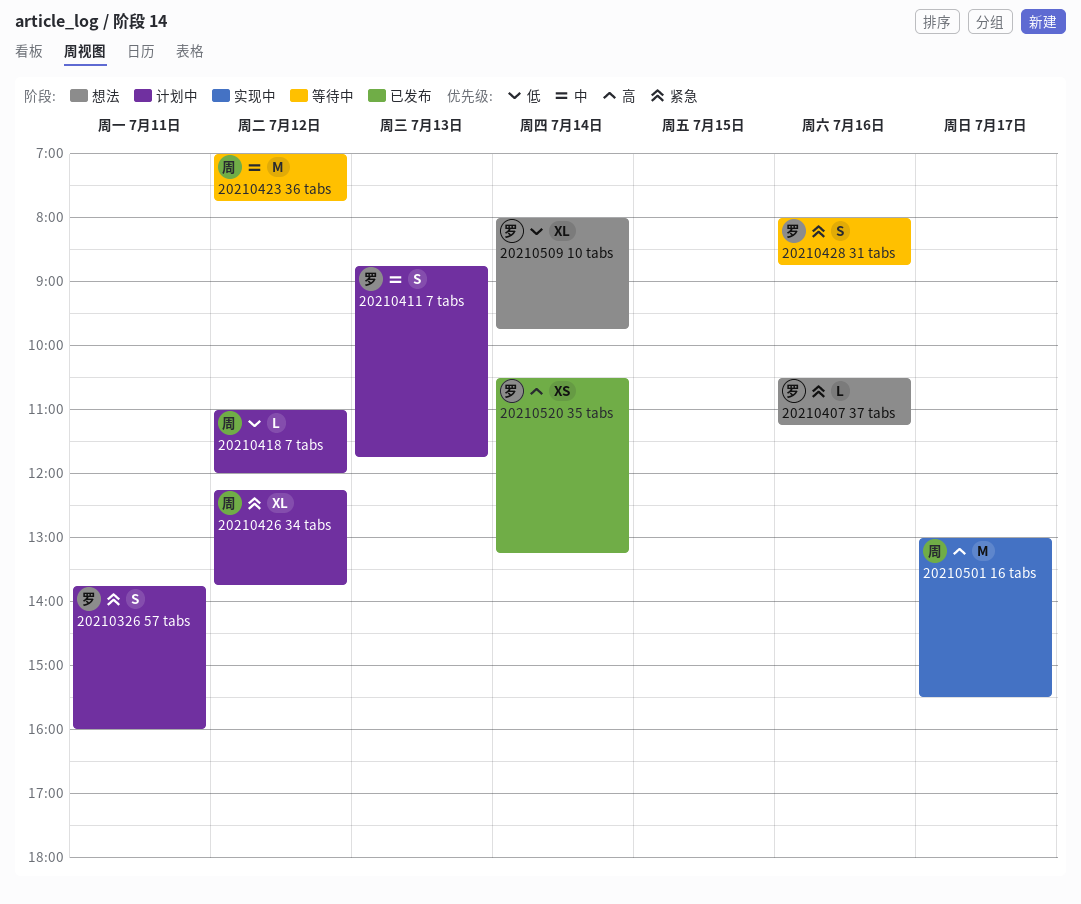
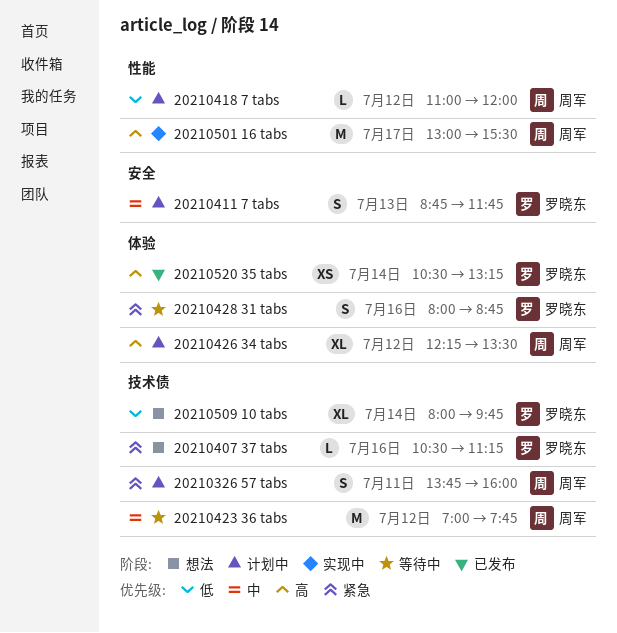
20210326 57 tabs, owner: 罗晓东 -> 周军
20210426 34 tabs, priority: 紧急 -> 高
20210426 34 tabs, ends: 13:45 -> 13:30

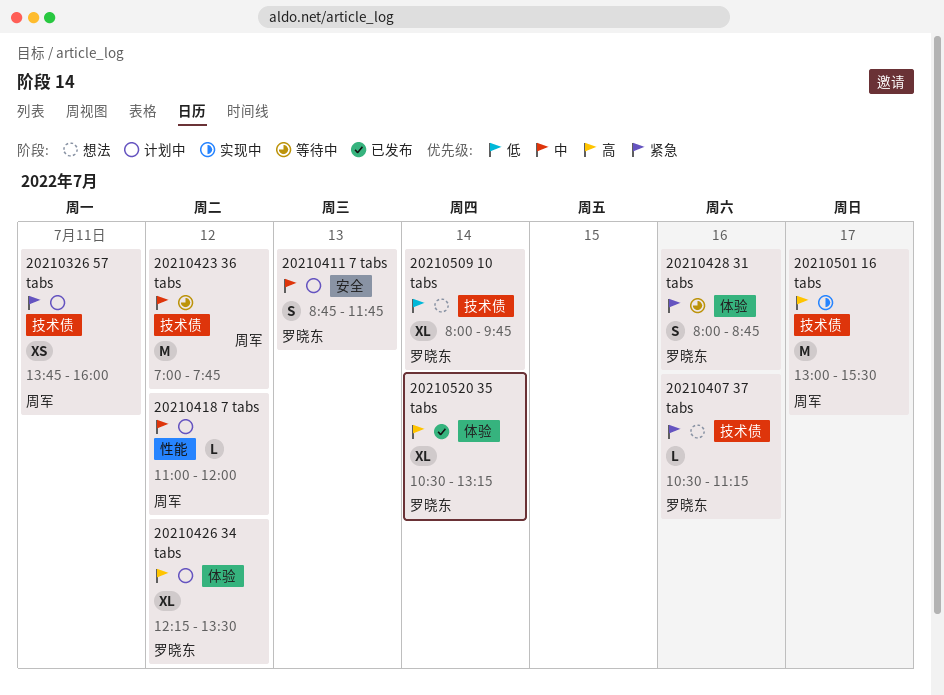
20210326 57 tabs, estimate: S -> XS
20210418 7 tabs, priority: 低 -> 中
20210426 34 tabs, owner: 周军 -> 罗晓东
20210501 16 tabs, label: 性能 -> 技术债
20210520 35 tabs, estimate: XS -> XL

